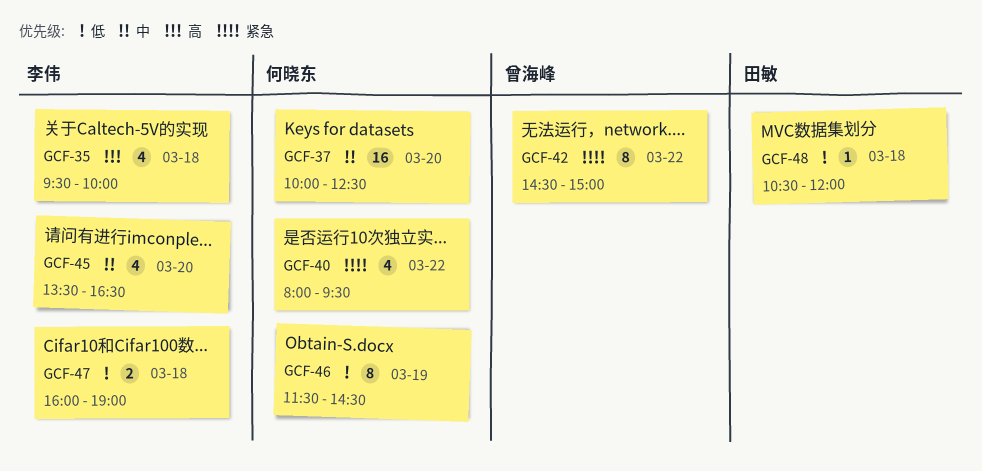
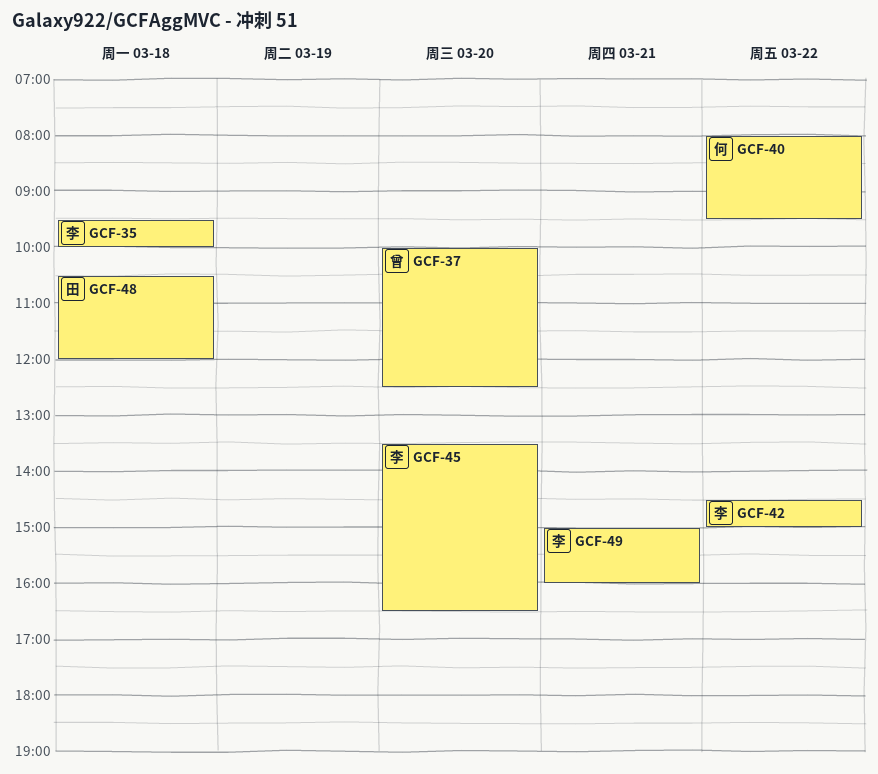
GCF-37, owner: 何晓东 -> 曾海峰
GCF-42, owner: 曾海峰 -> 李伟
GCF-46: present -> none
GCF-47: present -> none
GCF-49: none -> present

